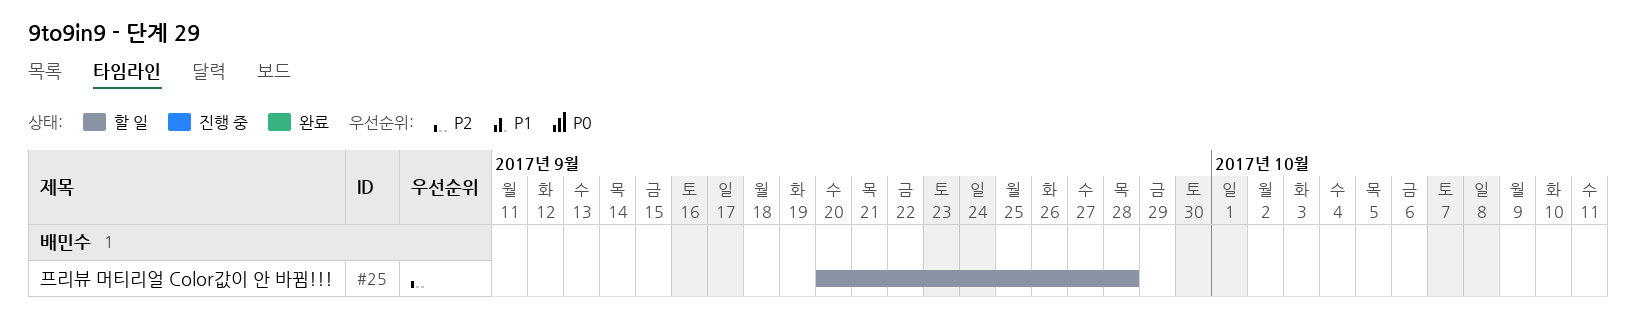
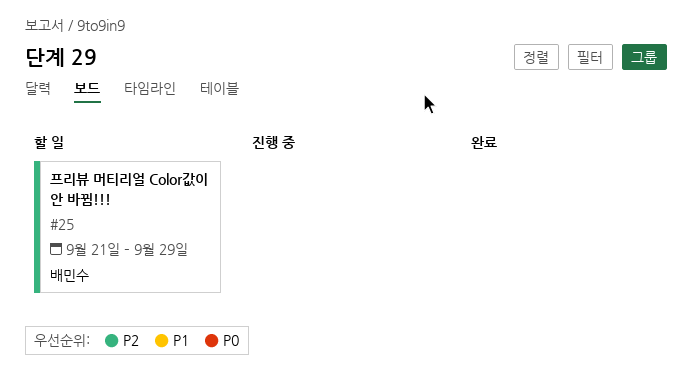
#25, start: Sep 20 -> Sep 21
#25, due: Sep 28 -> Sep 29

